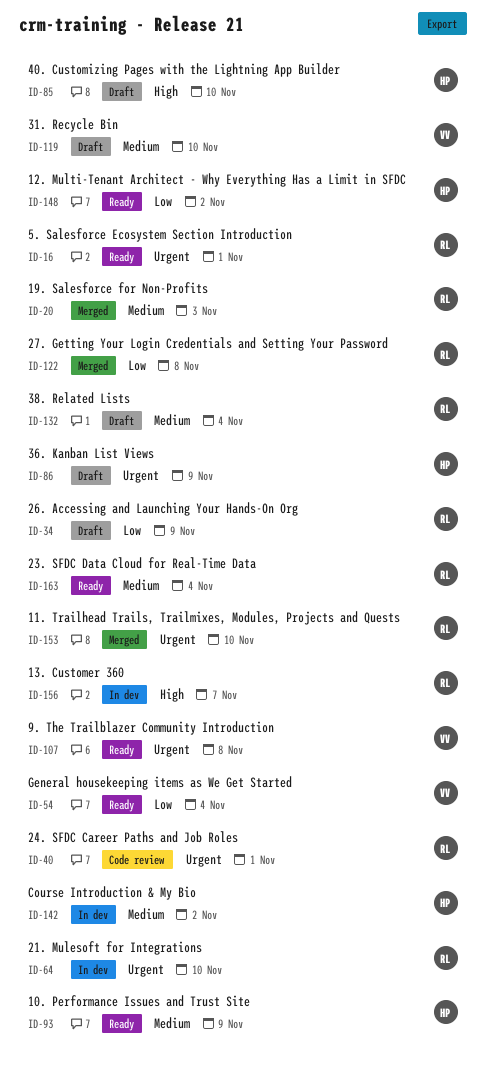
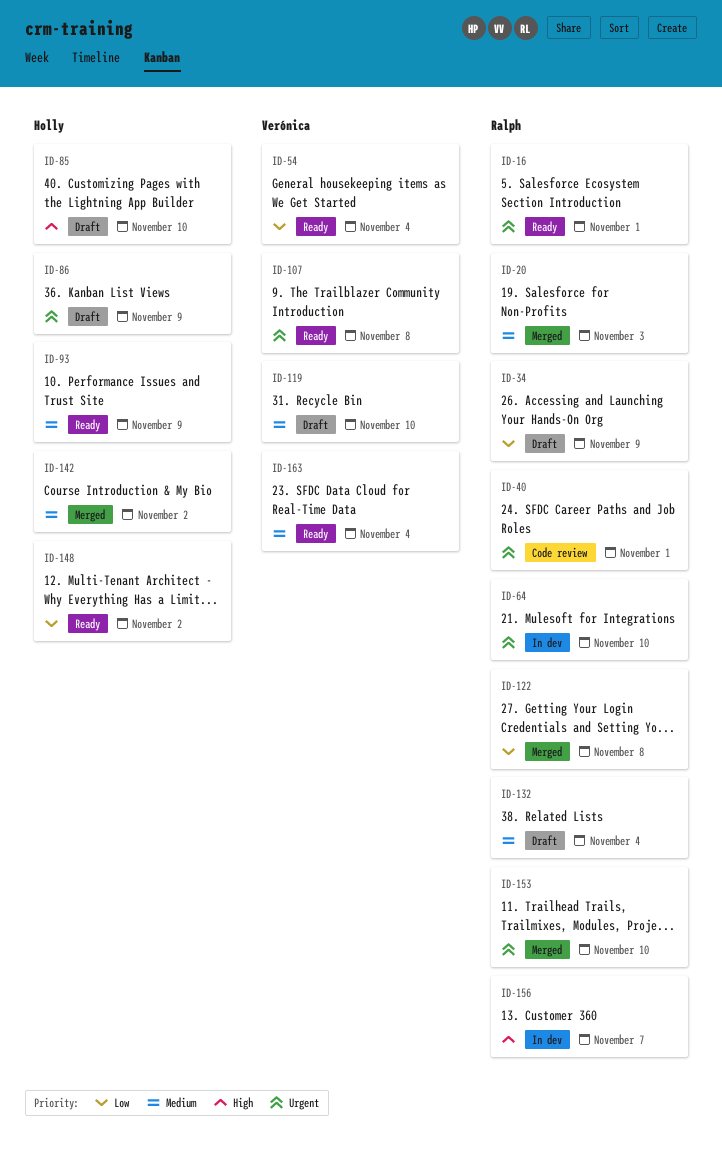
ID-142, status: In dev -> Merged
ID-163, owner: Ralph -> Verónica

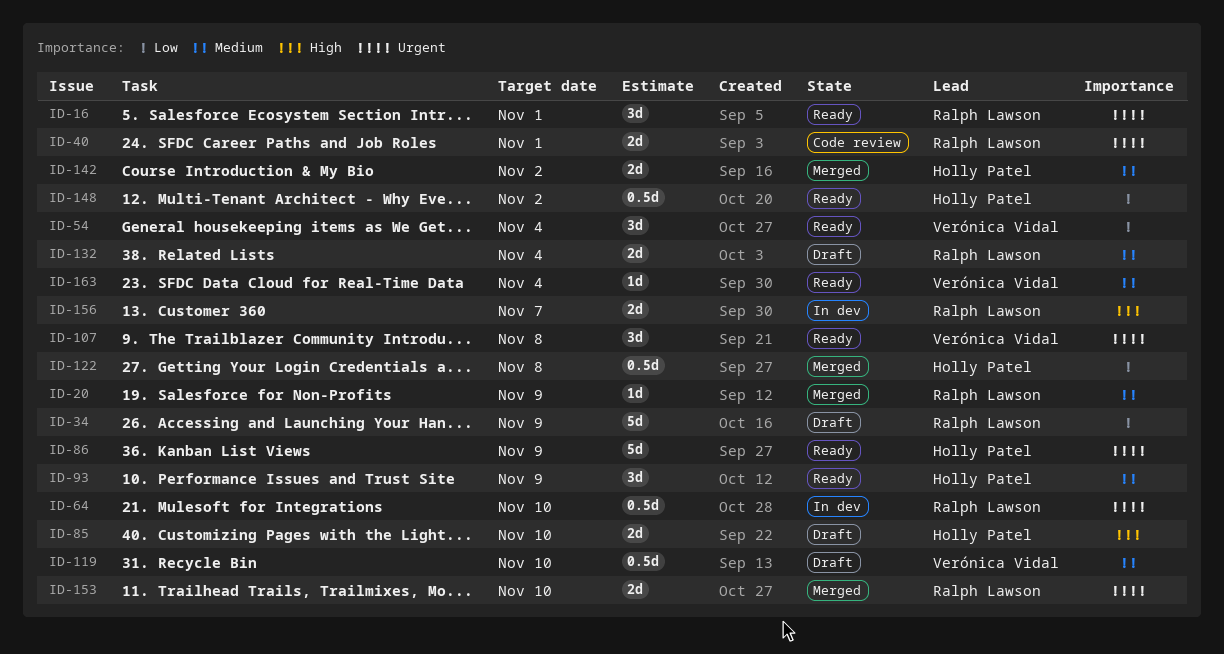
ID-20, due: Nov 3 -> Nov 9
ID-86, status: Draft -> Ready
ID-122, owner: Ralph Lawson -> Holly Patel

